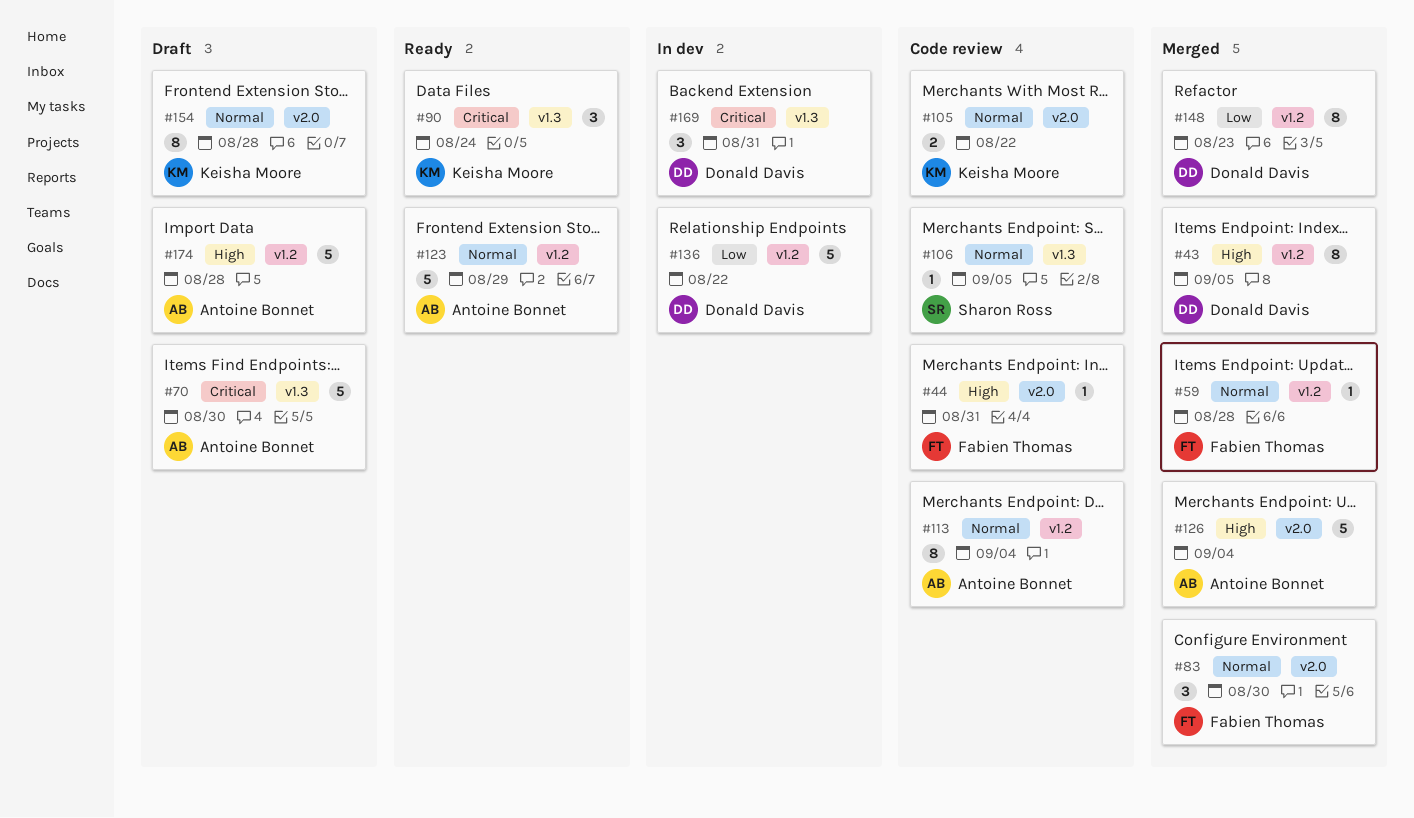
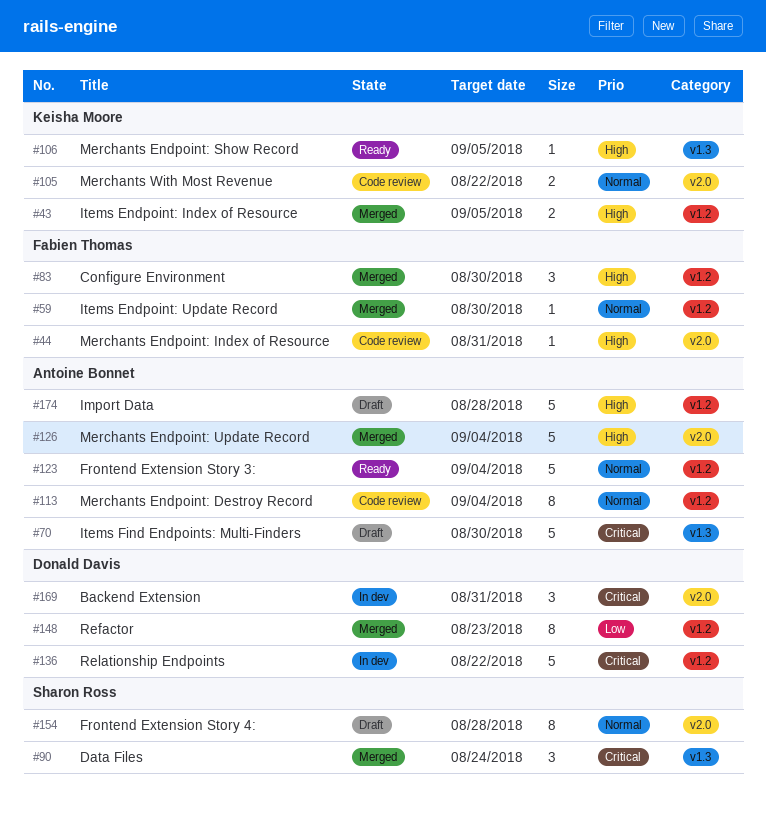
#43, owner: Donald Davis -> Keisha Moore
#43, estimate: 8 -> 2
#59, due: Aug 28 -> Aug 30
#83, priority: Normal -> High
#83, label: v2.0 -> v1.2
#90, status: Ready -> Merged
#90, owner: Keisha Moore -> Sharon Ross
#106, status: Code review -> Ready
#106, owner: Sharon Ross -> Keisha Moore
#106, priority: Normal -> High
#123, due: Aug 29 -> Sep 4
#136, priority: Low -> Critical
#154, owner: Keisha Moore -> Sharon Ross
#169, label: v1.3 -> v2.0

